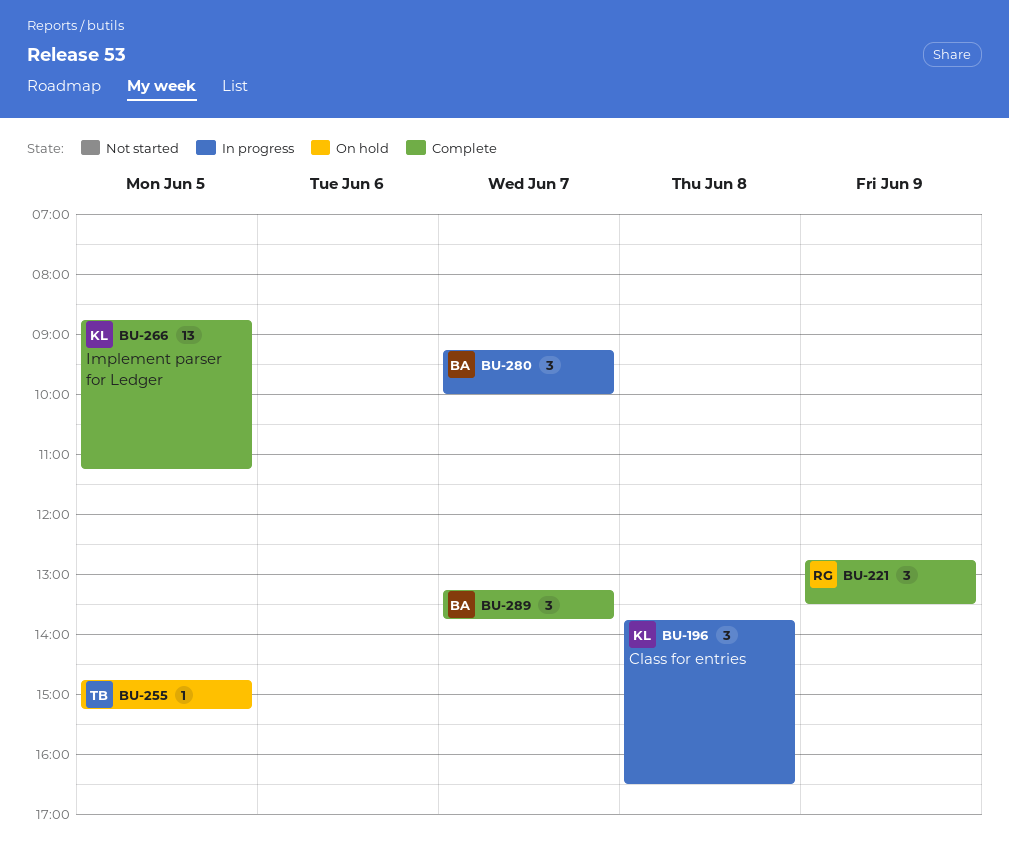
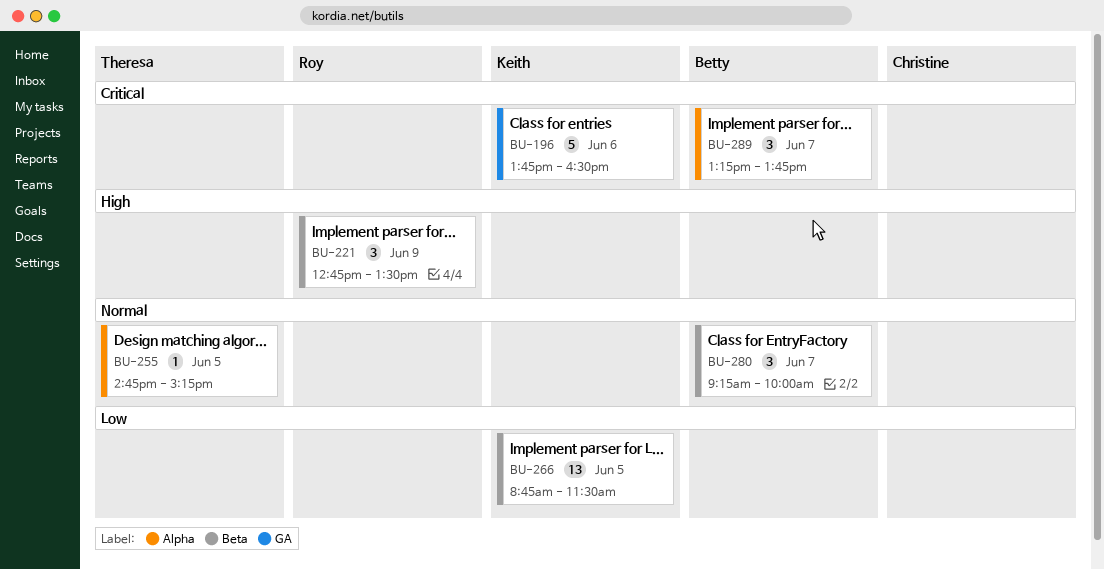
BU-196, estimate: 3 -> 5
BU-196, day: Jun 8 -> Jun 6
BU-266, ends: 11:15 -> 11:30

